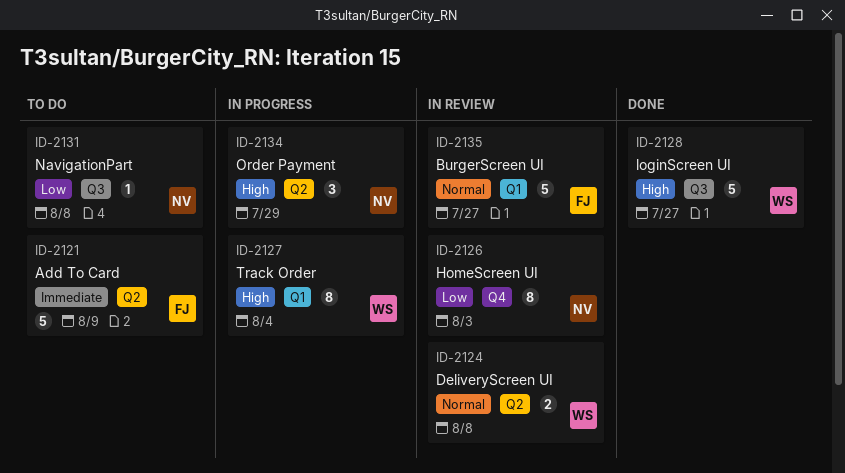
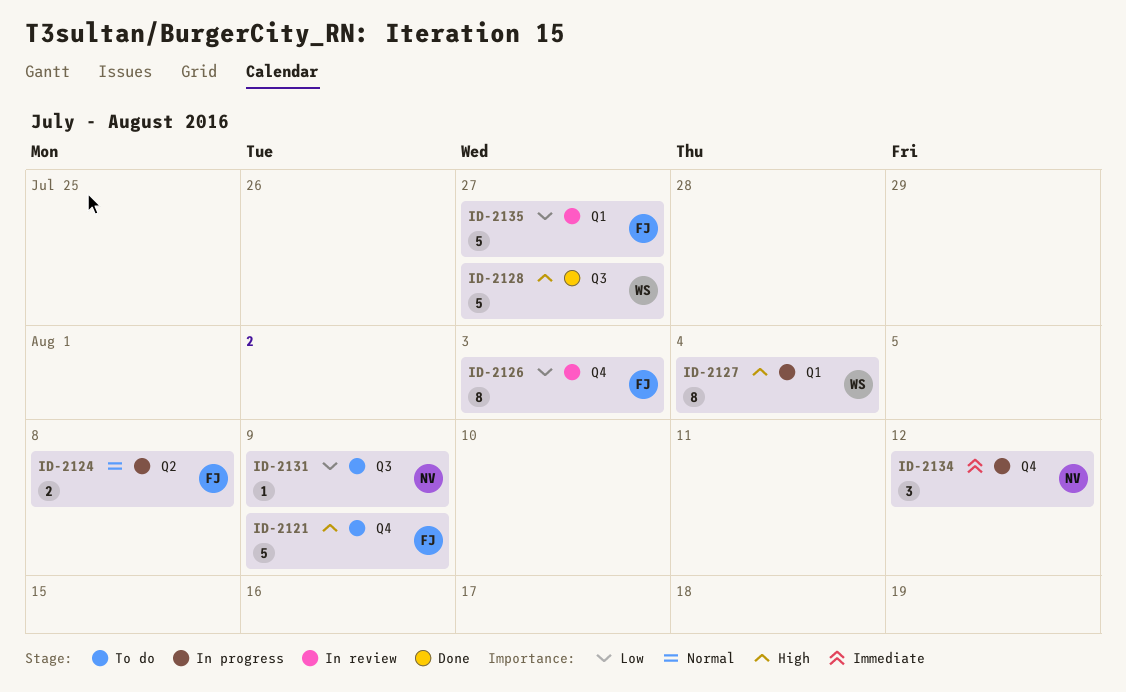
ID-2121, priority: Immediate -> High
ID-2121, label: Q2 -> Q4
ID-2124, status: In review -> In progress
ID-2124, owner: WS -> FJ
ID-2126, owner: NV -> FJ
ID-2131, due: Aug 8 -> Aug 9
ID-2134, priority: High -> Immediate
ID-2134, label: Q2 -> Q4
ID-2134, due: Jul 29 -> Aug 12
ID-2135, priority: Normal -> Low

